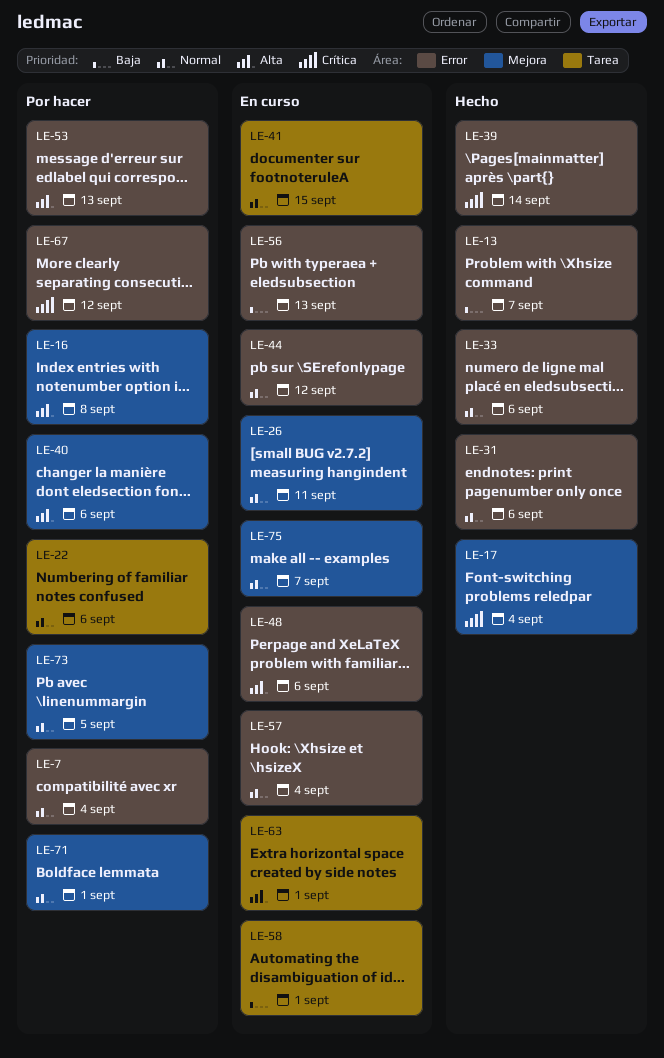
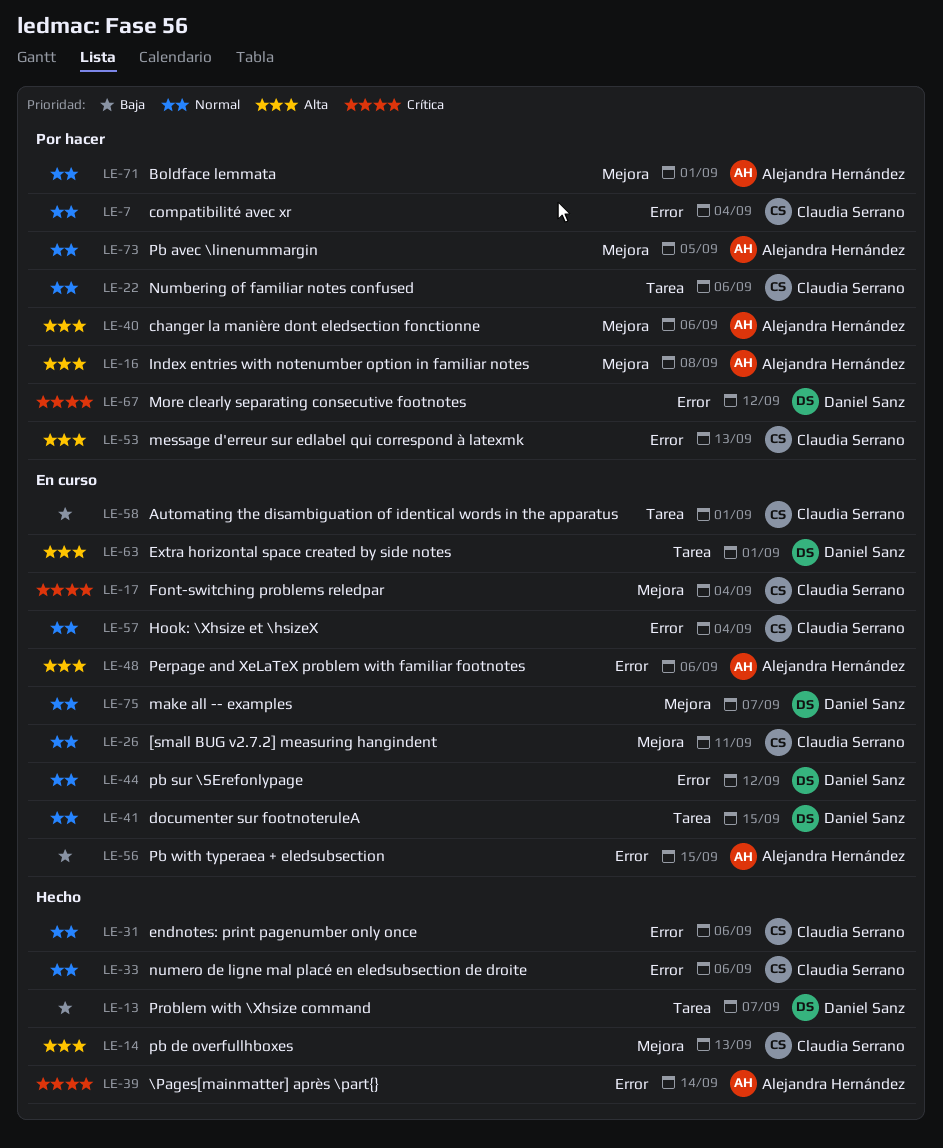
LE-13, label: Error -> Tarea
LE-14: none -> present
LE-17, status: Hecho -> En curso
LE-56, due: Sep 13 -> Sep 15

